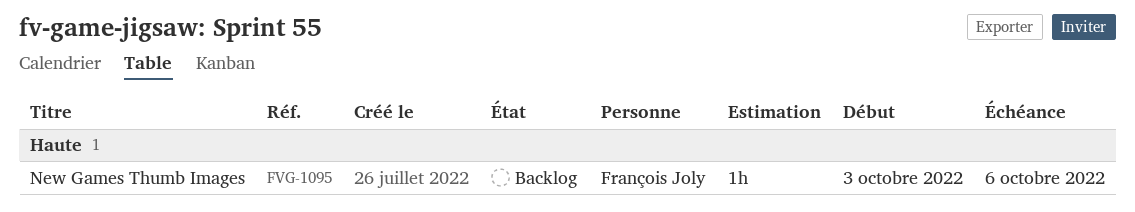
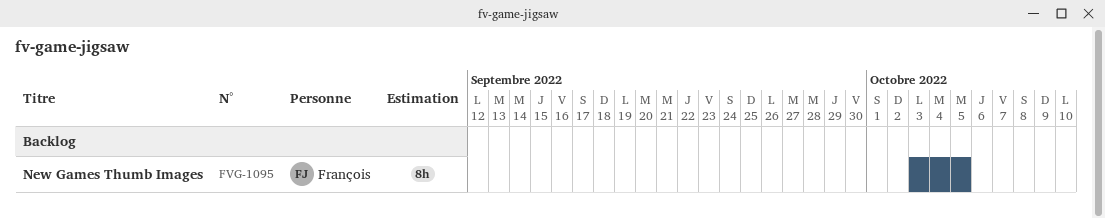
FVG-1095, estimate: 1h -> 8h
FVG-1095, due: Oct 6 -> Oct 5

